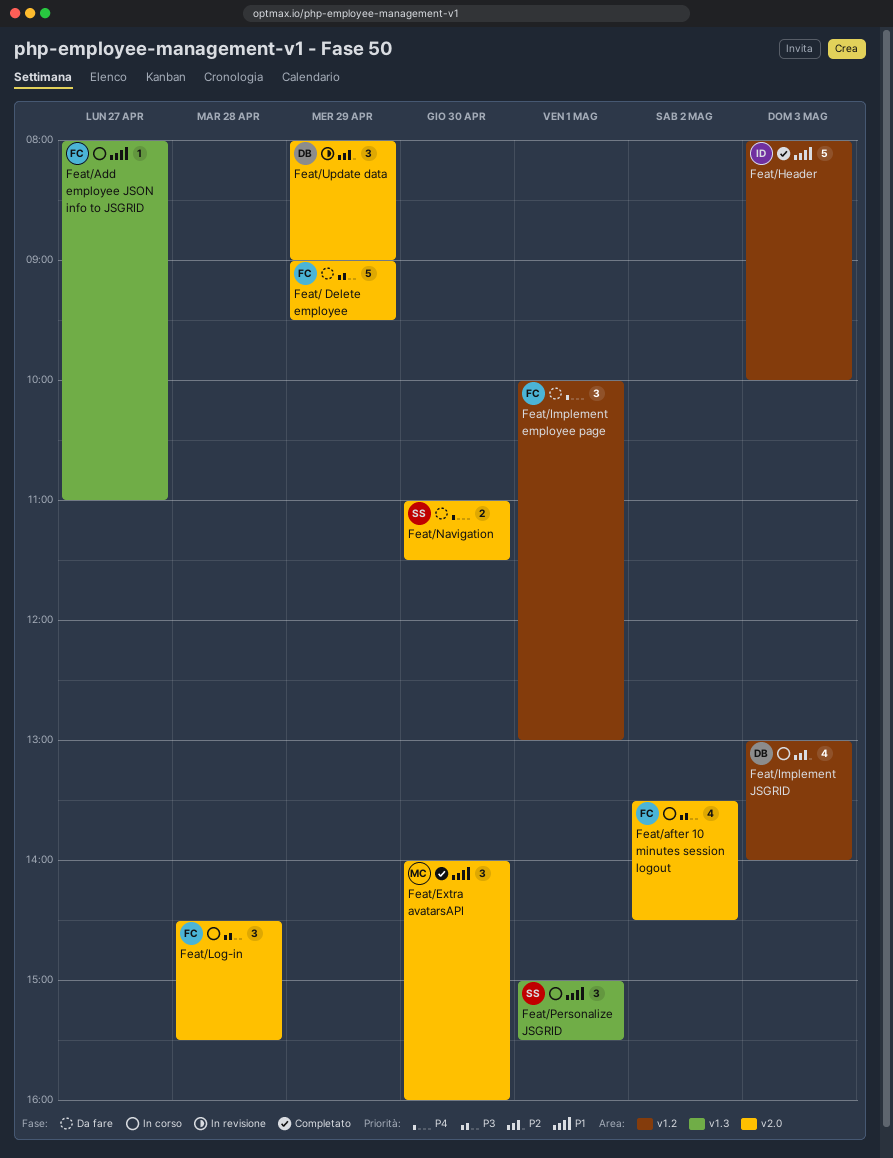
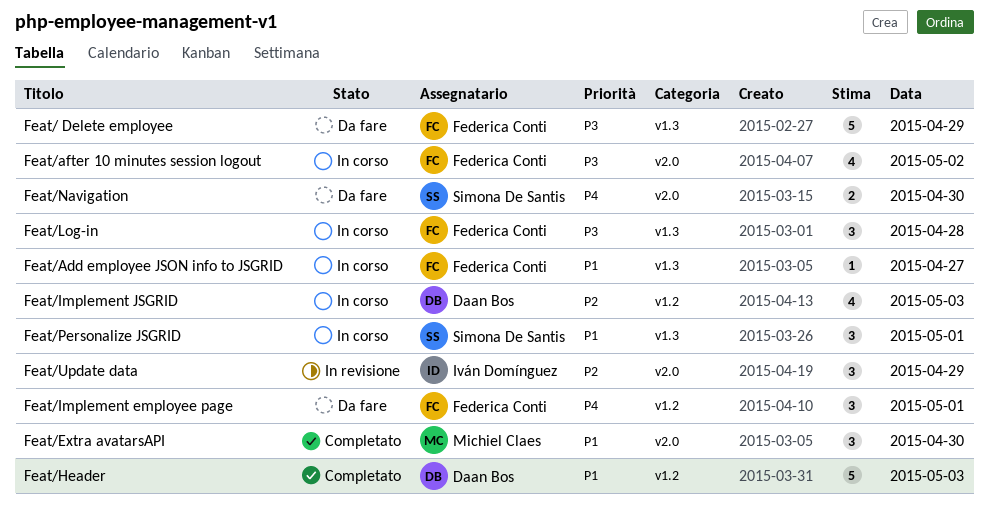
Feat/ Delete employee, label: v2.0 -> v1.3
Feat/Header, owner: Iván Domínguez -> Daan Bos
Feat/Log-in, label: v2.0 -> v1.3
Feat/Update data, owner: Daan Bos -> Iván Domínguez

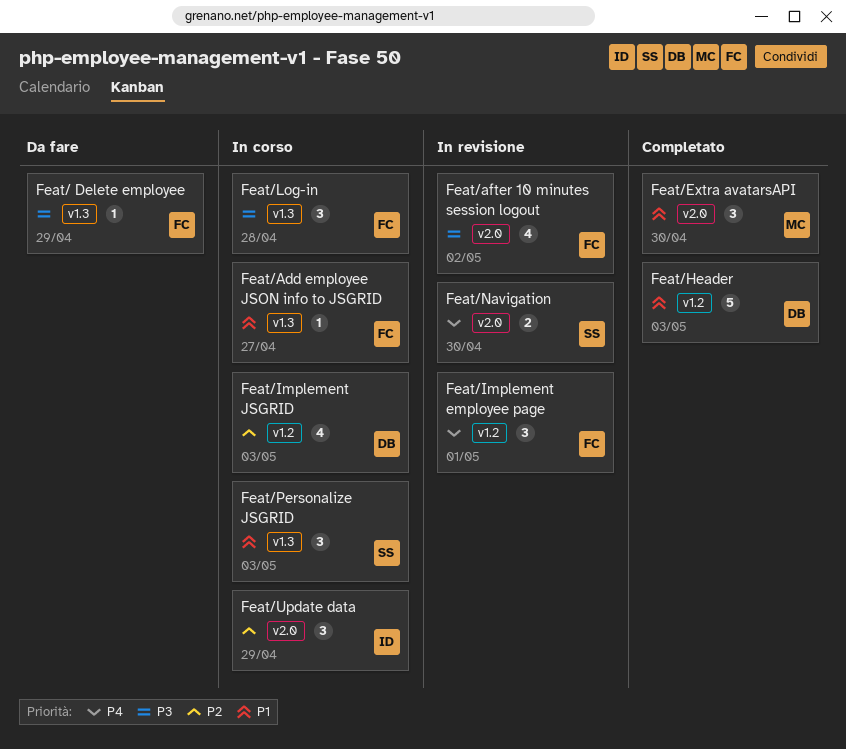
Feat/ Delete employee, estimate: 5 -> 1
Feat/after 10 minutes session logout, status: In corso -> In revisione
Feat/Implement employee page, status: Da fare -> In revisione
Feat/Navigation, status: Da fare -> In revisione
Feat/Personalize JSGRID, day: May 1 -> May 3
Feat/Update data, status: In revisione -> In corso

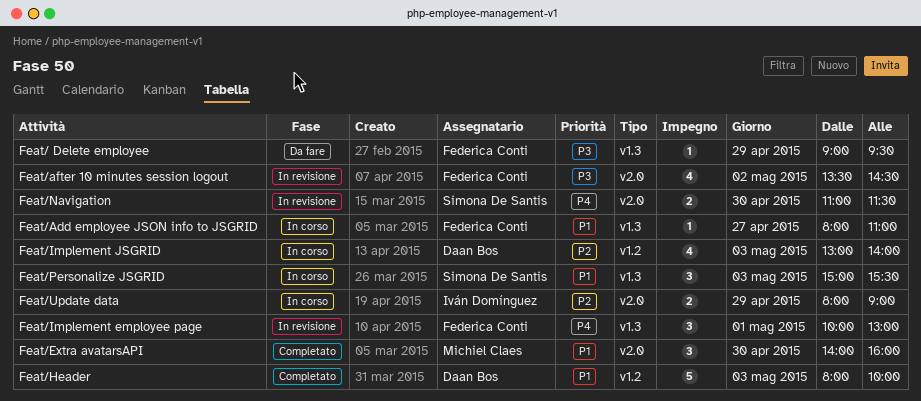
Feat/Implement employee page, label: v1.2 -> v1.3
Feat/Log-in: present -> none
Feat/Update data, estimate: 3 -> 2

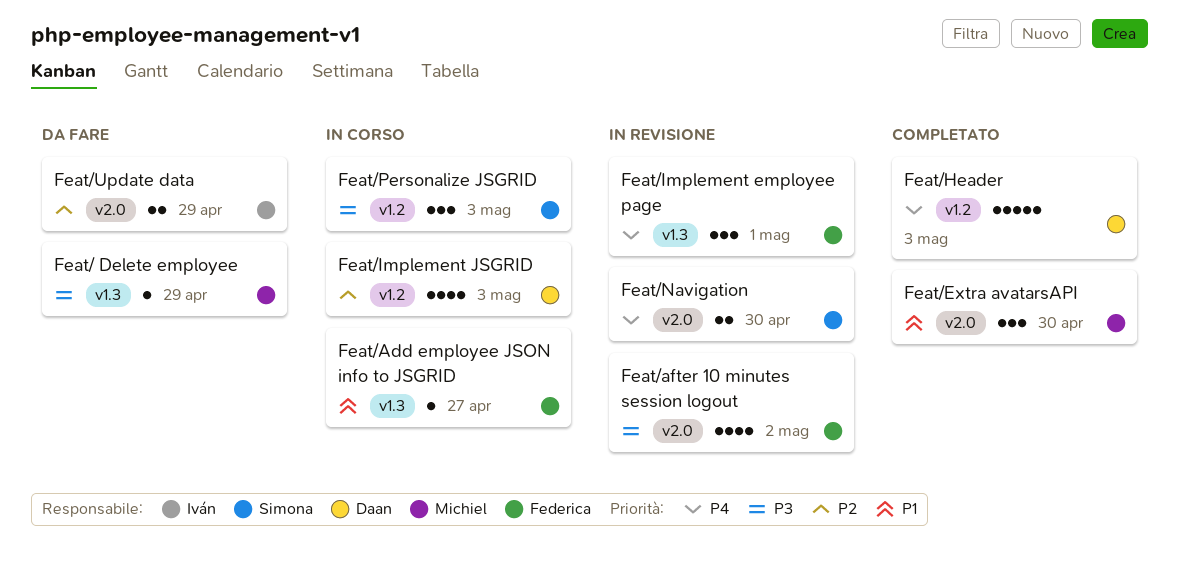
Feat/ Delete employee, owner: Federica Conti -> Michiel Claes
Feat/Header, priority: P1 -> P4
Feat/Personalize JSGRID, priority: P1 -> P3
Feat/Personalize JSGRID, label: v1.3 -> v1.2
Feat/Update data, status: In corso -> Da fare

